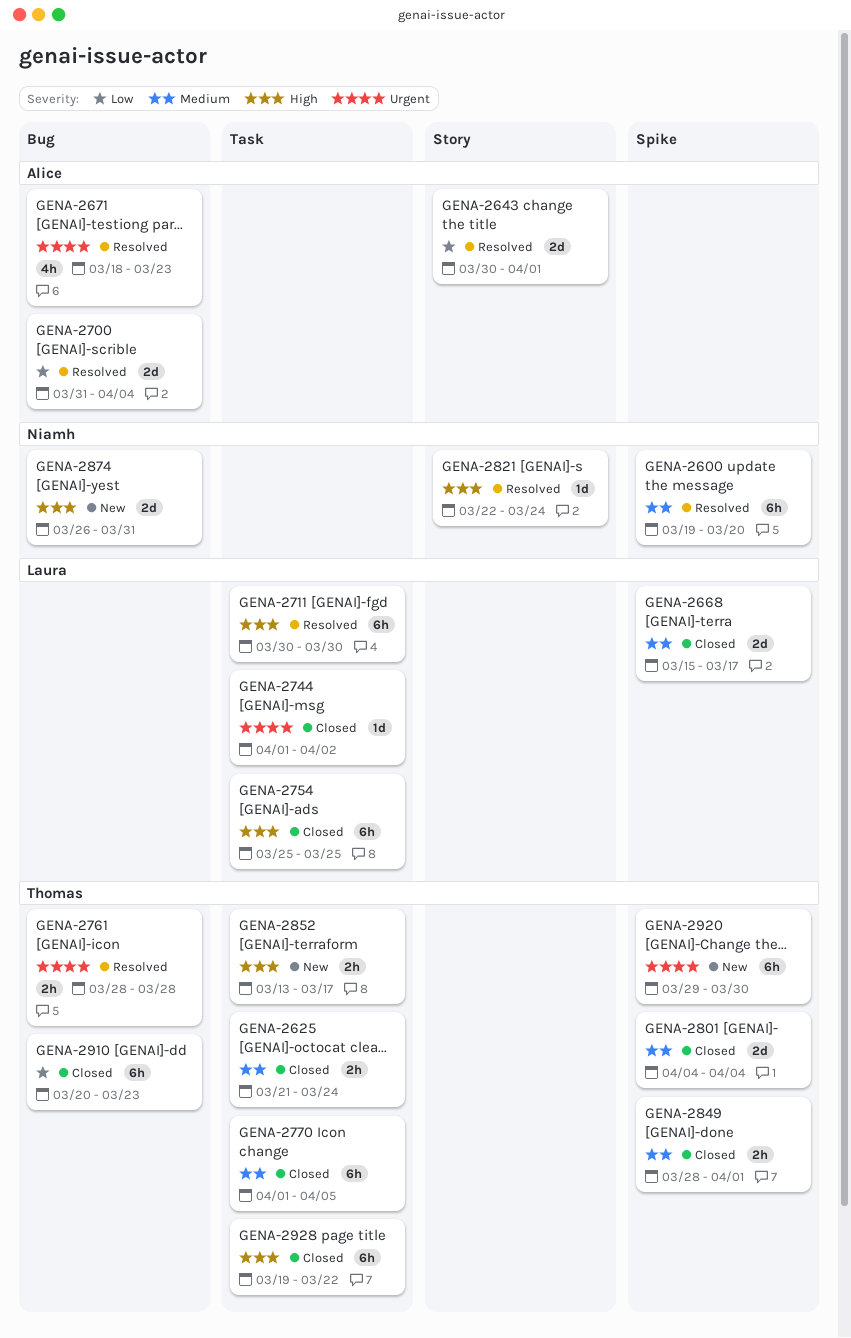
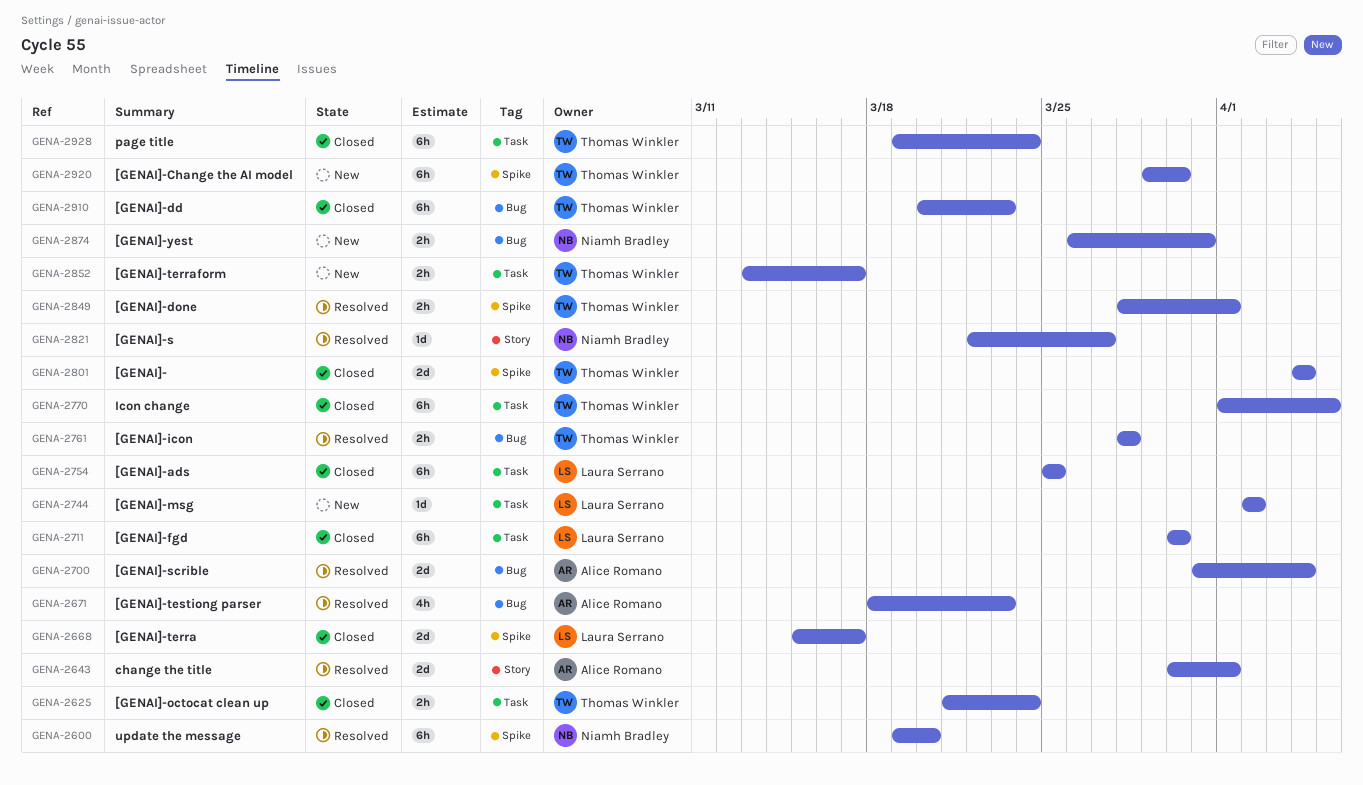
GENA-2711, status: Resolved -> Closed
GENA-2744, status: Closed -> New
GENA-2744, start: Apr 1 -> Apr 2
GENA-2821, due: Mar 24 -> Mar 27
GENA-2849, status: Closed -> Resolved
GENA-2874, estimate: 2d -> 2h
GENA-2928, due: Mar 22 -> Mar 24

